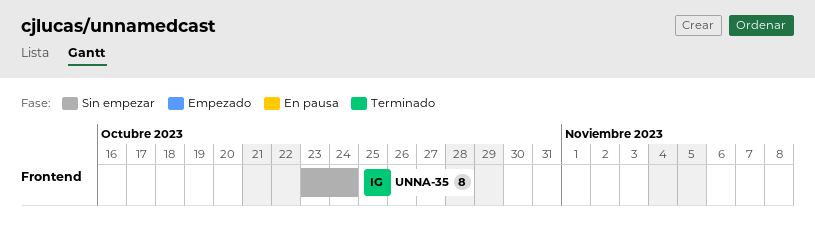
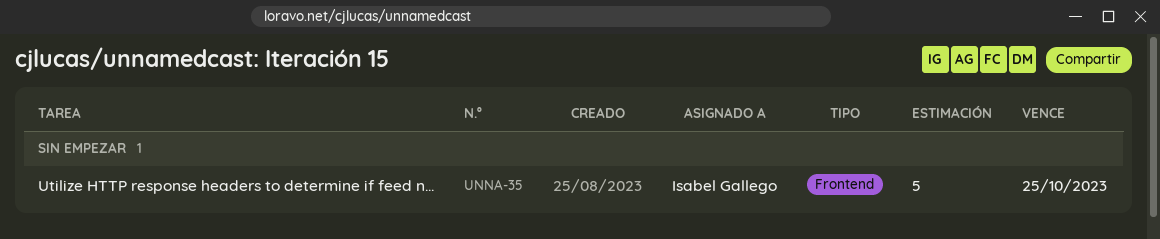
UNNA-35, estimate: 8 -> 5
UNNA-35, due: Oct 24 -> Oct 25

